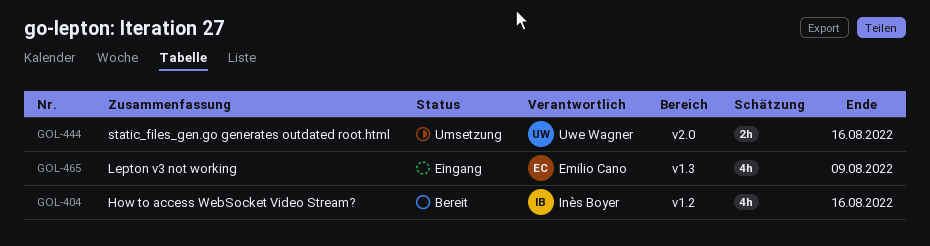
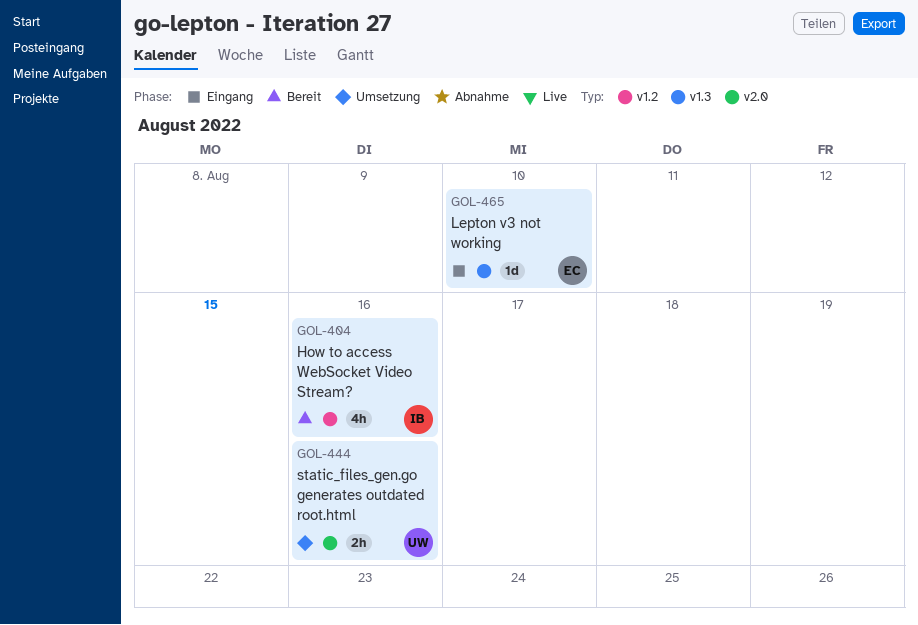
GOL-465, estimate: 4h -> 1d
GOL-465, due: Aug 9 -> Aug 10

